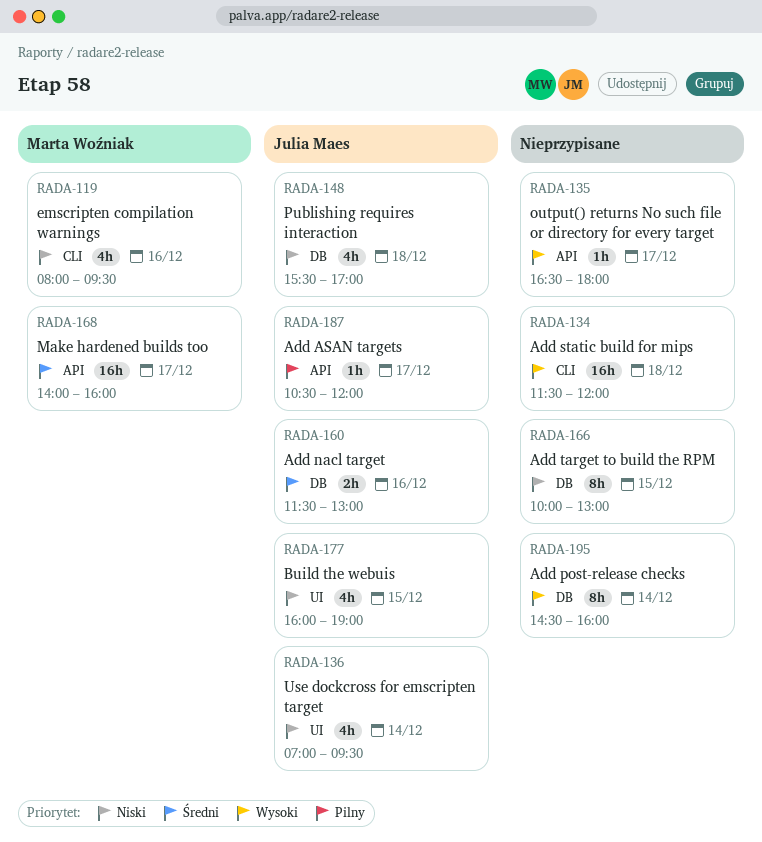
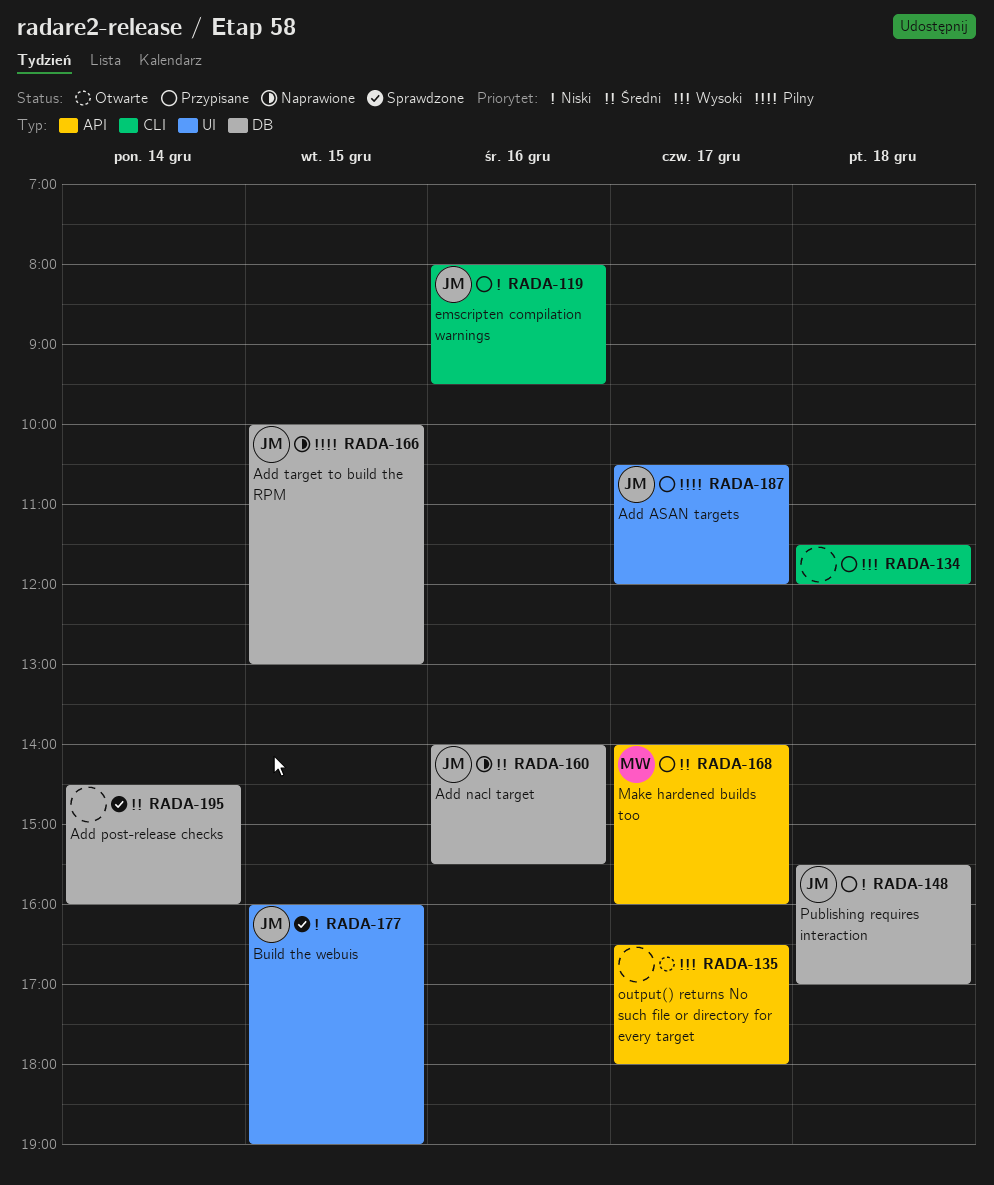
RADA-119, owner: Marta Woźniak -> Julia Maes
RADA-136: present -> none
RADA-160, begins: 11:30 -> 14:00
RADA-160, ends: 13:00 -> 15:30
RADA-166, owner: none -> Julia Maes
RADA-166, priority: Niski -> Pilny
RADA-187, label: API -> UI
RADA-195, priority: Wysoki -> Średni

